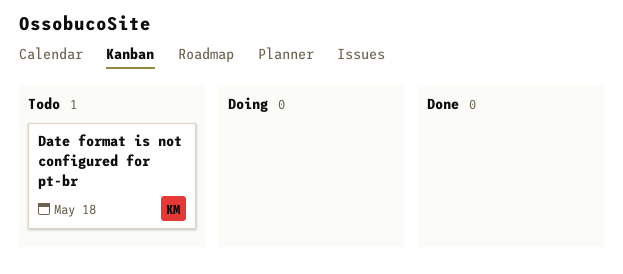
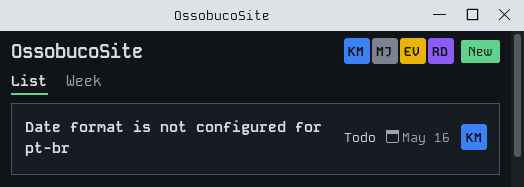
Date format is not configured for pt-br, due: May 18 -> May 16

